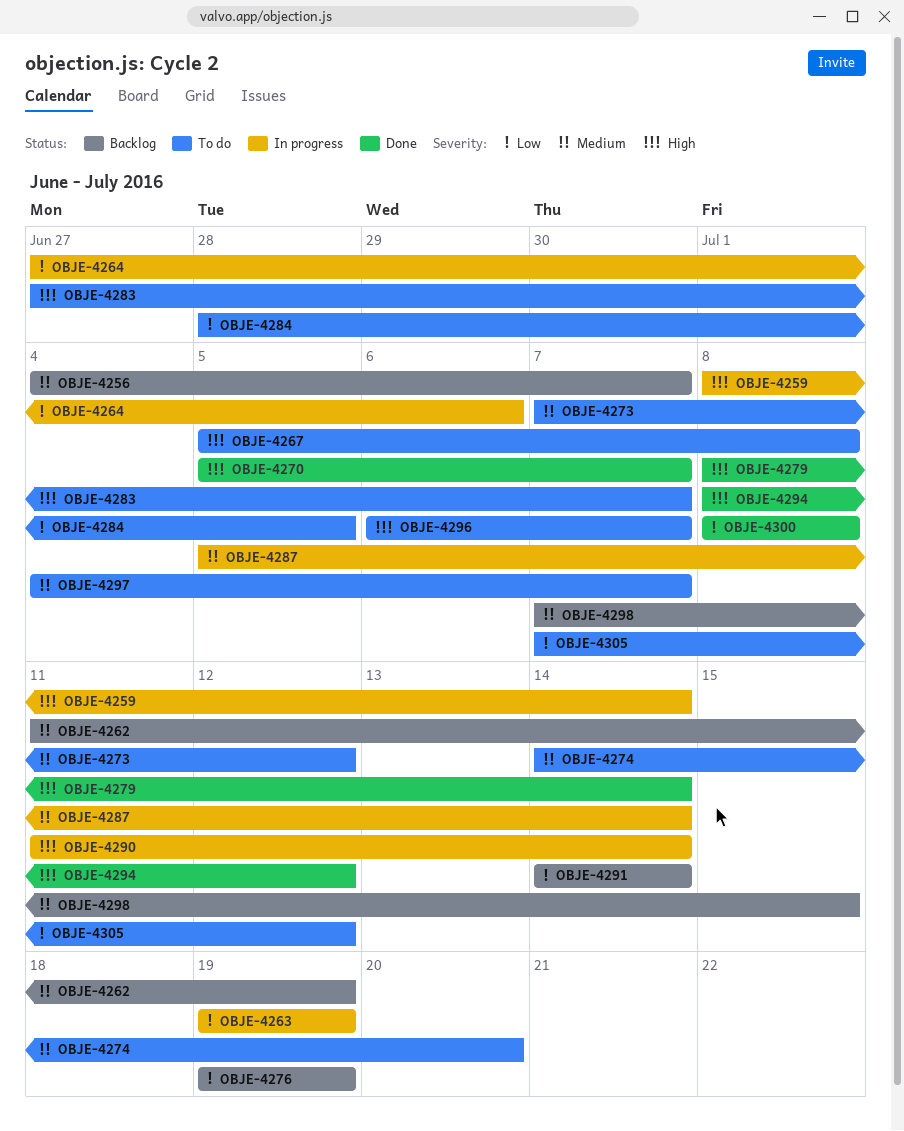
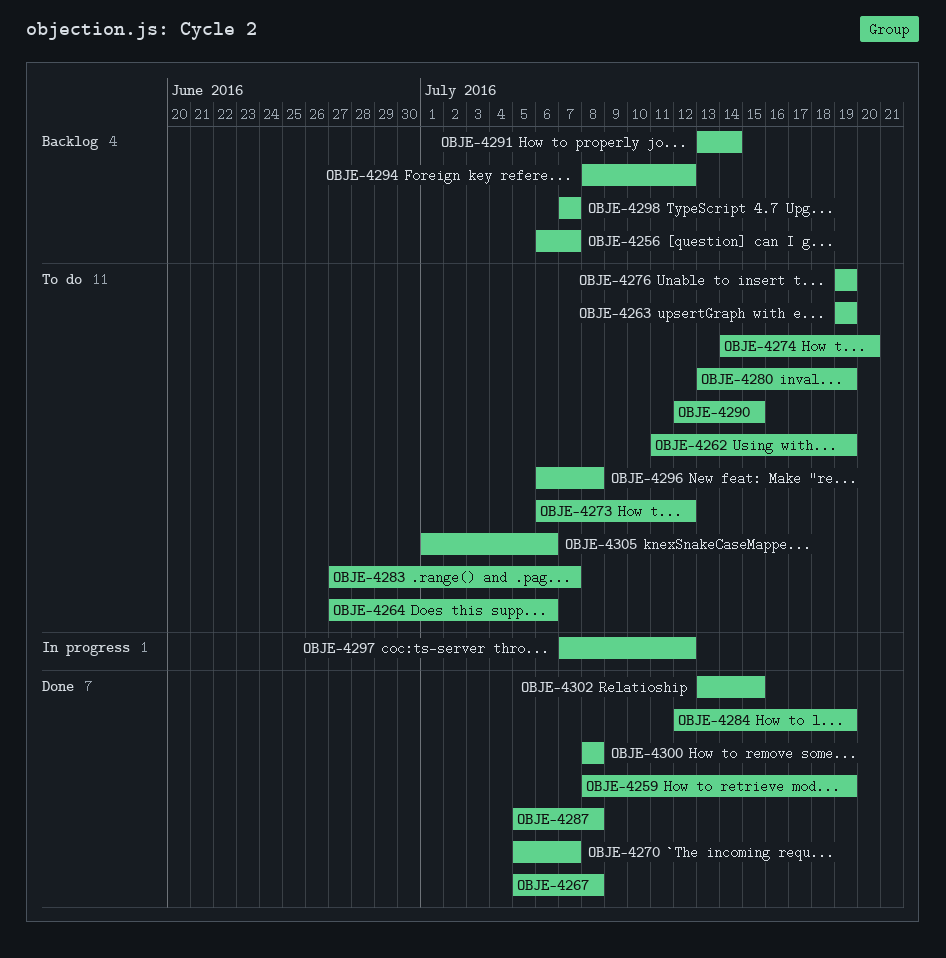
OBJE-4256, start: Jul 4 -> Jul 6
OBJE-4259, status: In progress -> Done
OBJE-4259, due: Jul 14 -> Jul 19
OBJE-4262, status: Backlog -> To do
OBJE-4263, status: In progress -> To do
OBJE-4264, status: In progress -> To do
OBJE-4267, status: To do -> Done
OBJE-4273, start: Jul 7 -> Jul 6
OBJE-4276, status: Backlog -> To do
OBJE-4279: present -> none
OBJE-4280: none -> present
OBJE-4284, status: To do -> Done
OBJE-4284, start: Jun 28 -> Jul 12
OBJE-4284, due: Jul 5 -> Jul 19
OBJE-4287, status: In progress -> Done
OBJE-4287, due: Jul 14 -> Jul 8
OBJE-4290, status: In progress -> To do
OBJE-4290, start: Jul 11 -> Jul 12
OBJE-4290, due: Jul 14 -> Jul 15
OBJE-4291, start: Jul 14 -> Jul 13
OBJE-4294, status: Done -> Backlog
OBJE-4296, due: Jul 7 -> Jul 8
OBJE-4297, status: To do -> In progress
OBJE-4297, start: Jul 4 -> Jul 7
OBJE-4297, due: Jul 7 -> Jul 12
OBJE-4298, due: Jul 15 -> Jul 7
OBJE-4302: none -> present
OBJE-4305, start: Jul 7 -> Jul 1
OBJE-4305, due: Jul 12 -> Jul 6

